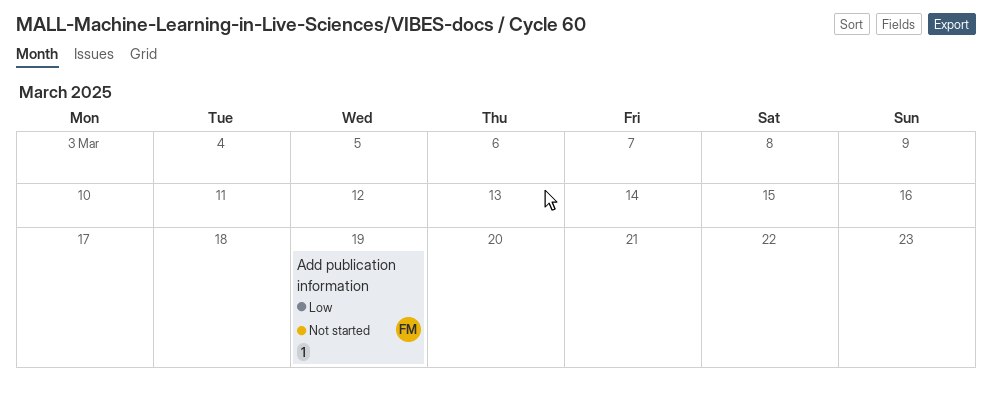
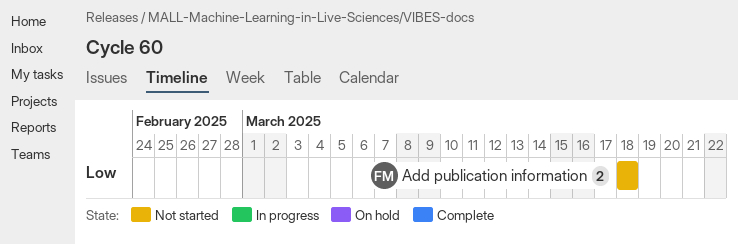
Add publication information, estimate: 1 -> 2
Add publication information, due: Mar 19 -> Mar 18

